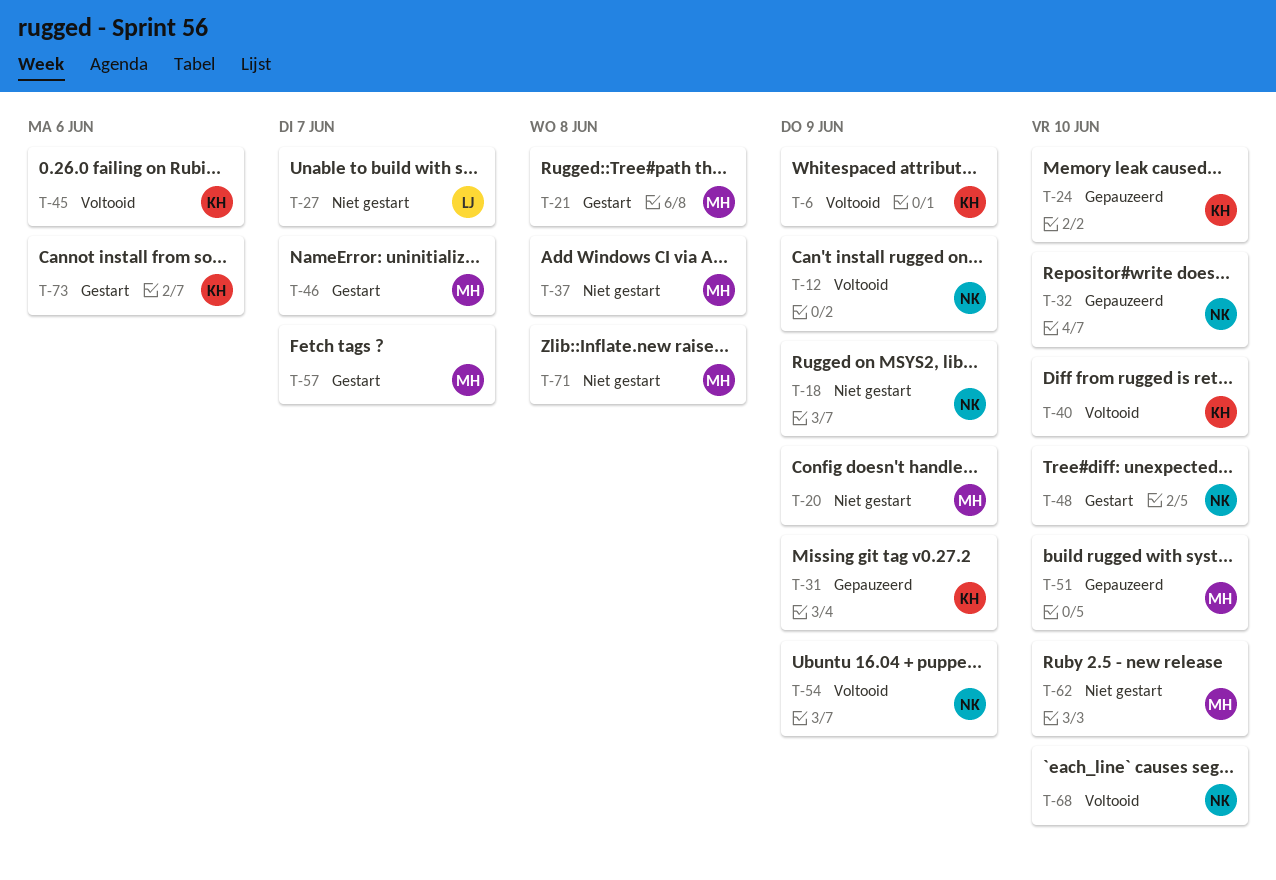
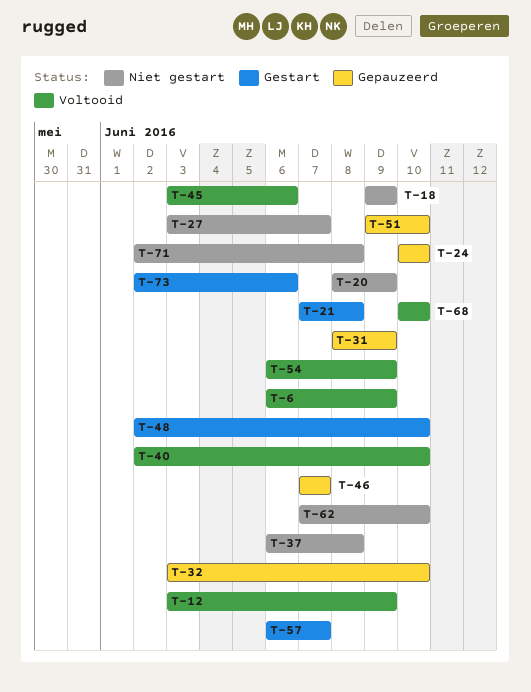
T-46, status: Gestart -> Gepauzeerd

